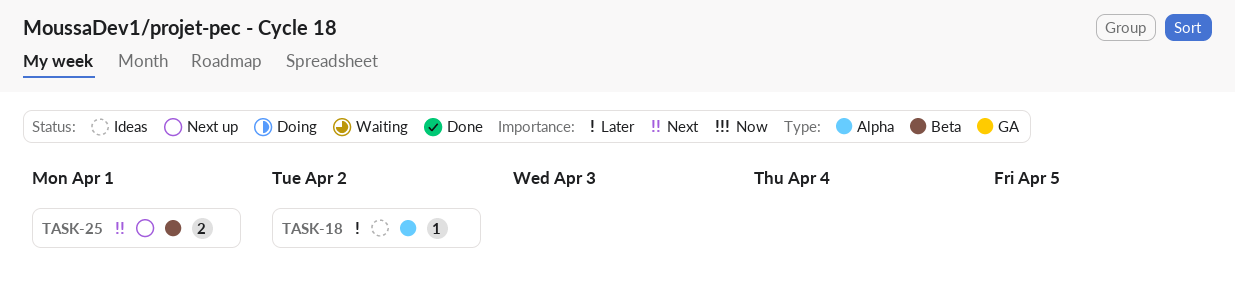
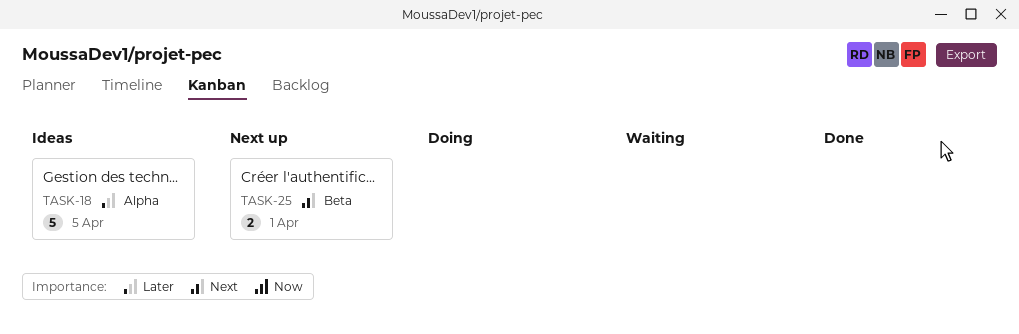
TASK-18, estimate: 1 -> 5
TASK-18, due: Apr 2 -> Apr 5

